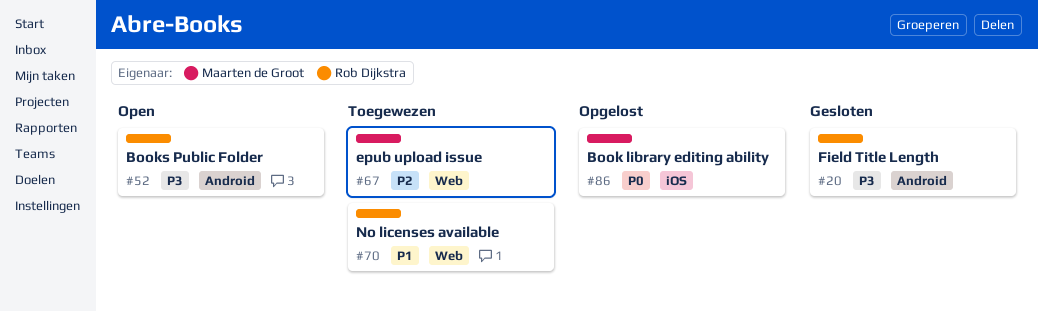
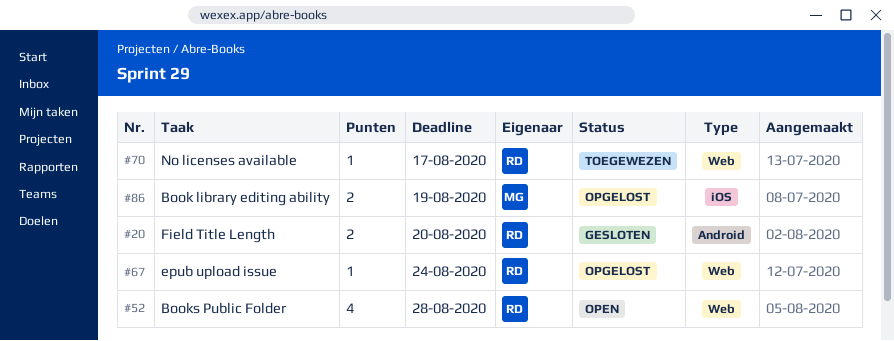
#52, label: Android -> Web
#67, status: Toegewezen -> Opgelost
#67, owner: Maarten de Groot -> Rob Dijkstra

